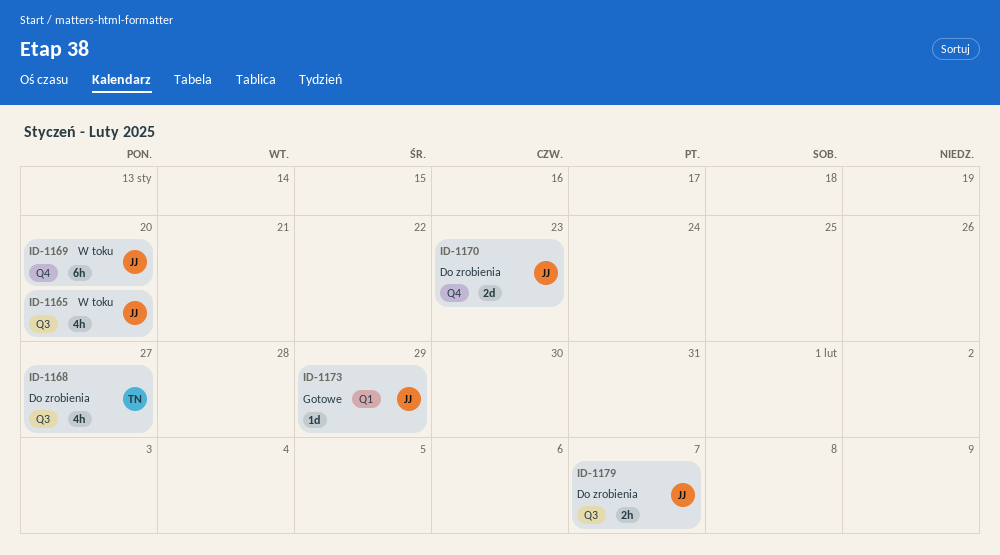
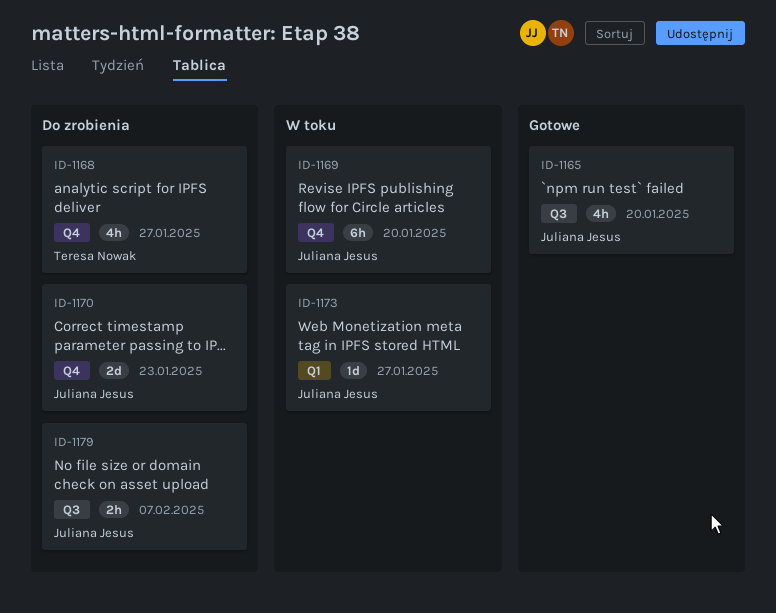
ID-1165, status: W toku -> Gotowe
ID-1168, label: Q3 -> Q4
ID-1173, status: Gotowe -> W toku
ID-1173, due: Jan 29 -> Jan 27

